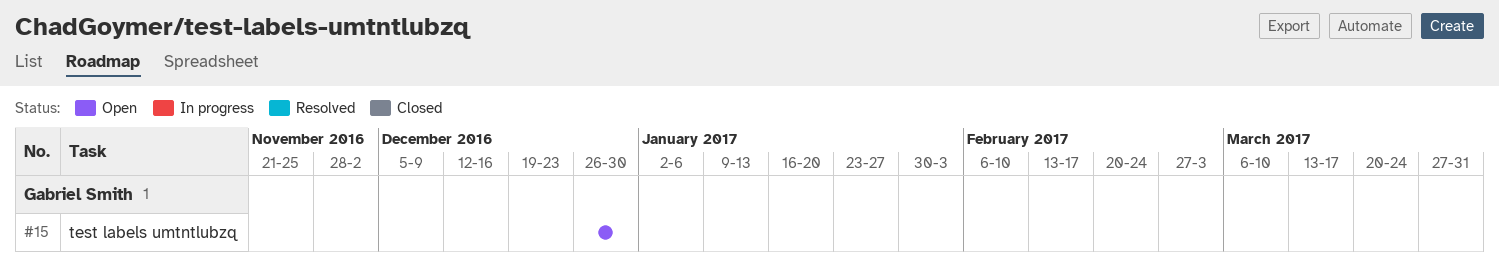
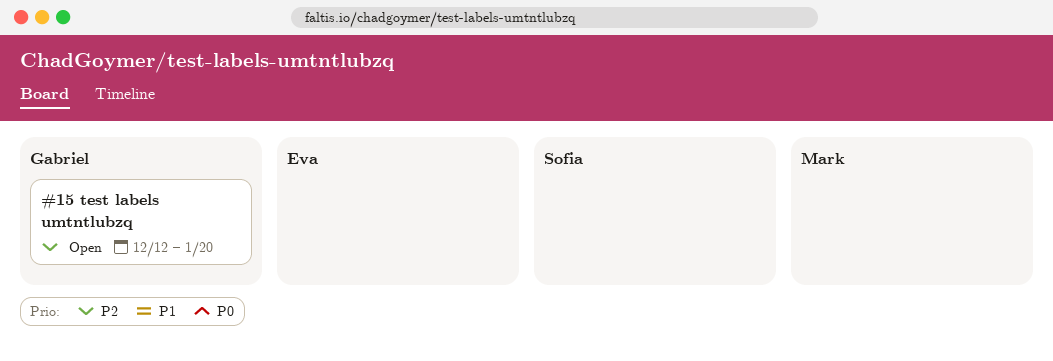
#15, start: Dec 26 -> Dec 12
#15, due: Dec 30 -> Jan 20

